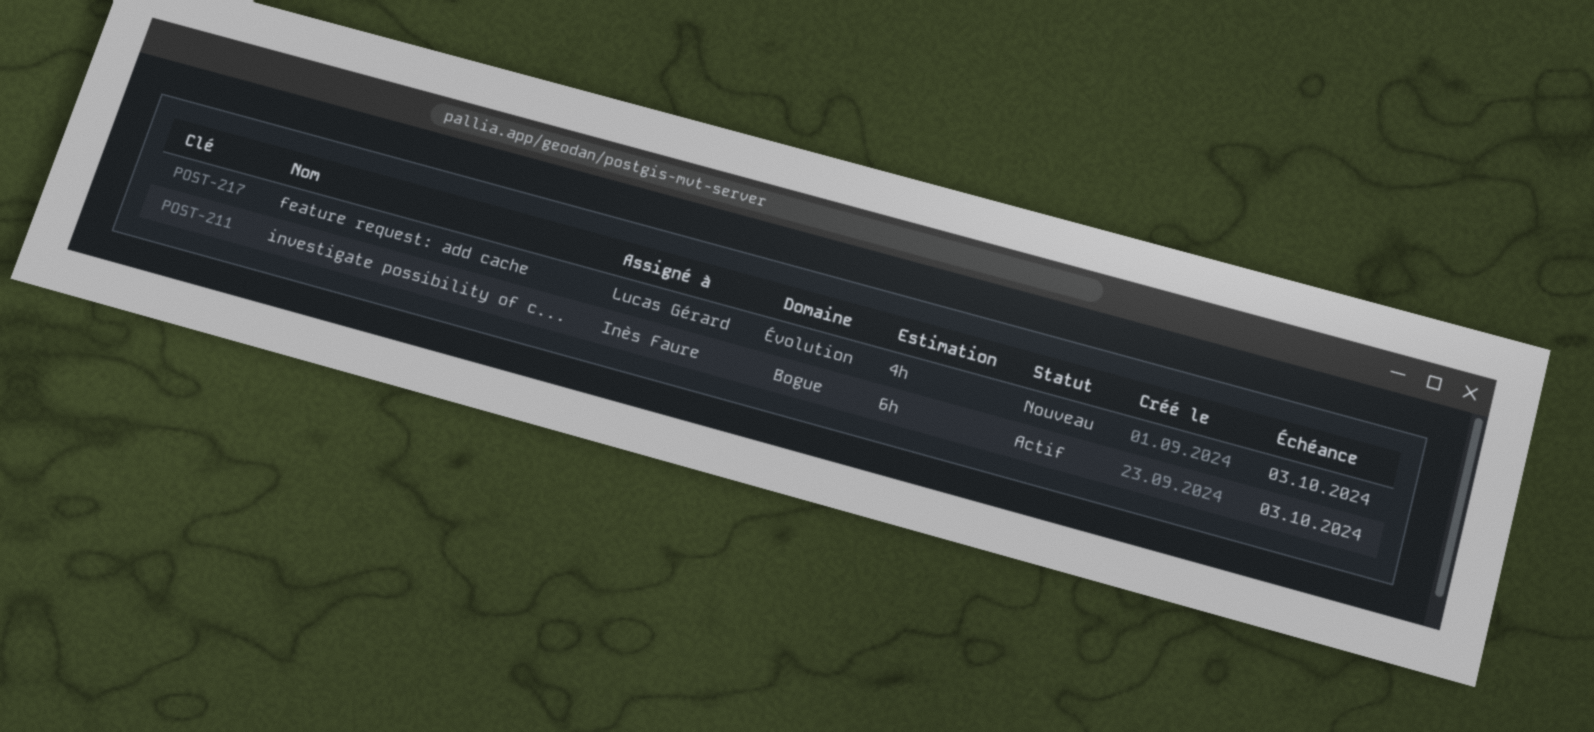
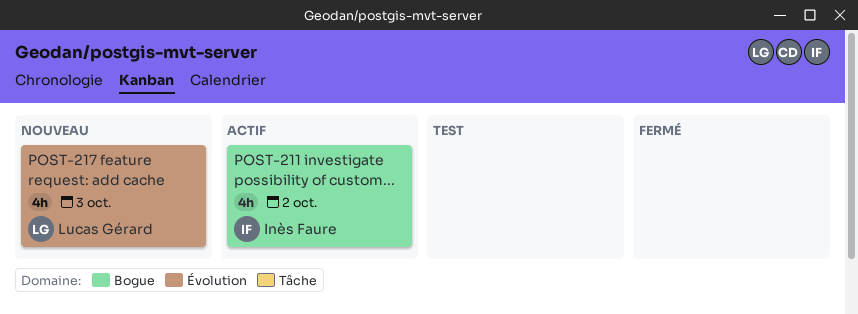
POST-211, estimate: 6h -> 4h
POST-211, due: Oct 3 -> Oct 2

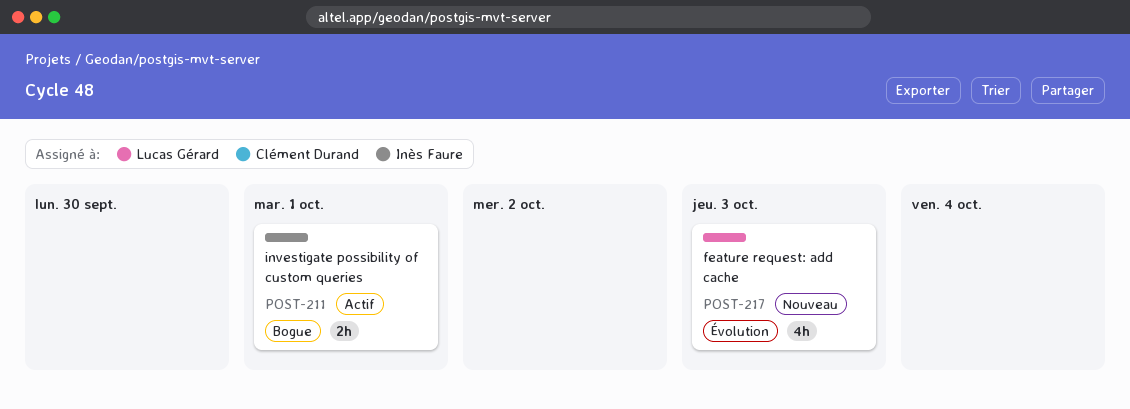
POST-211, estimate: 4h -> 2h
POST-211, due: Oct 2 -> Oct 1

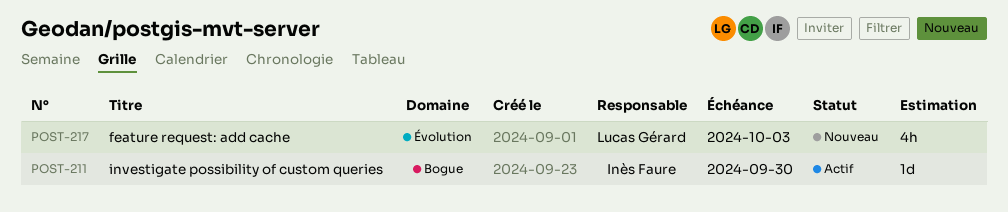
POST-211, estimate: 2h -> 1d
POST-211, due: Oct 1 -> Sep 30

